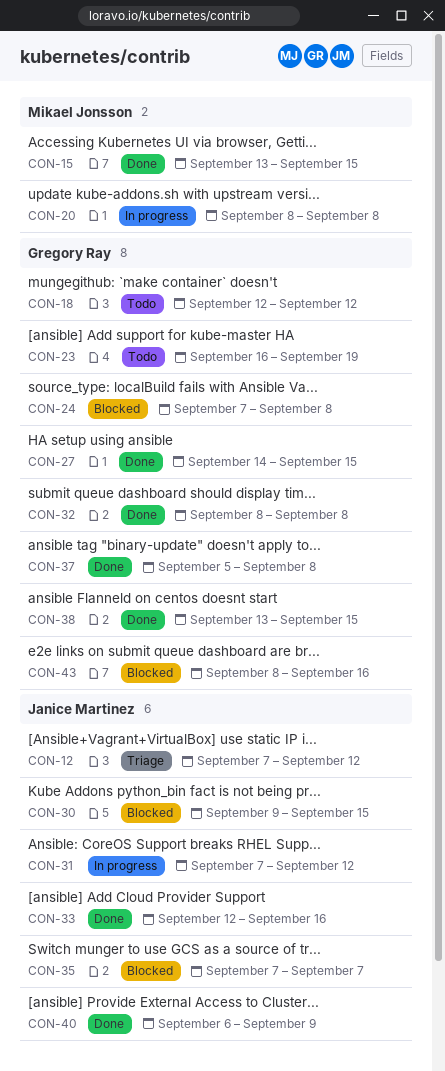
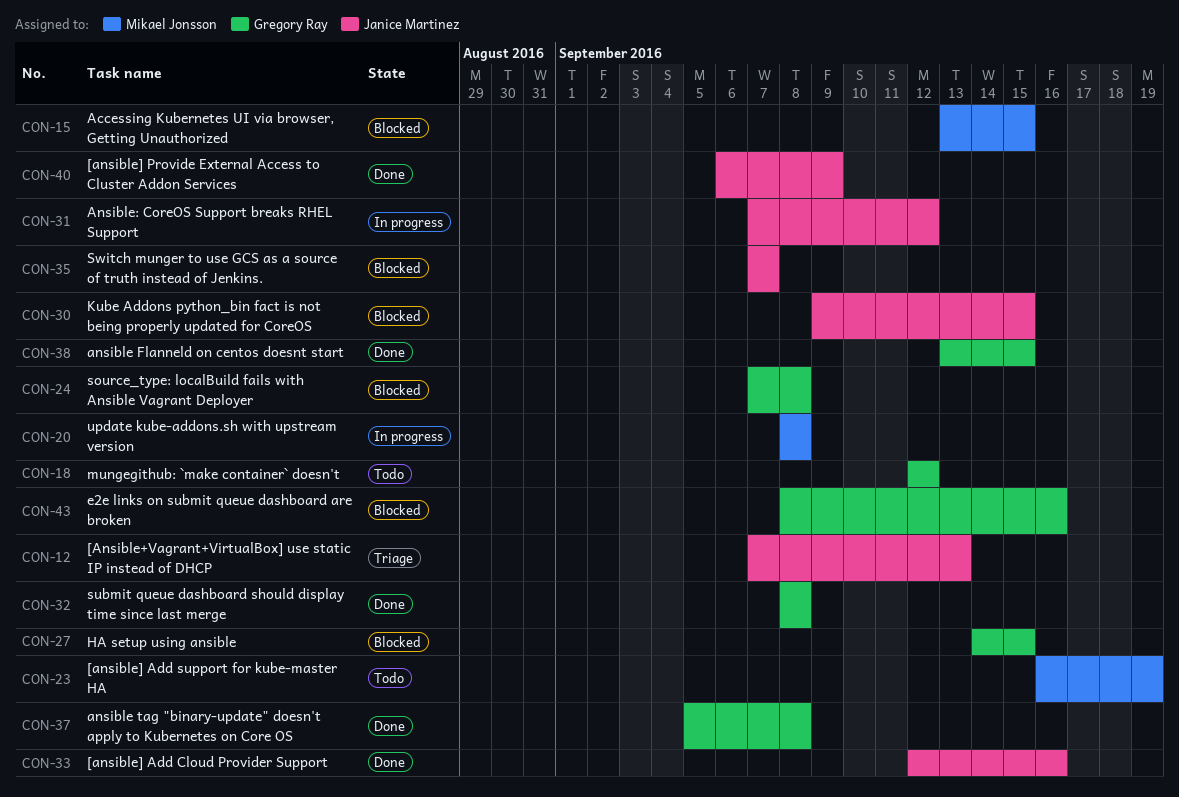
CON-12, due: Sep 12 -> Sep 13
CON-15, status: Done -> Blocked
CON-23, owner: Gregory Ray -> Mikael Jonsson
CON-27, status: Done -> Blocked

